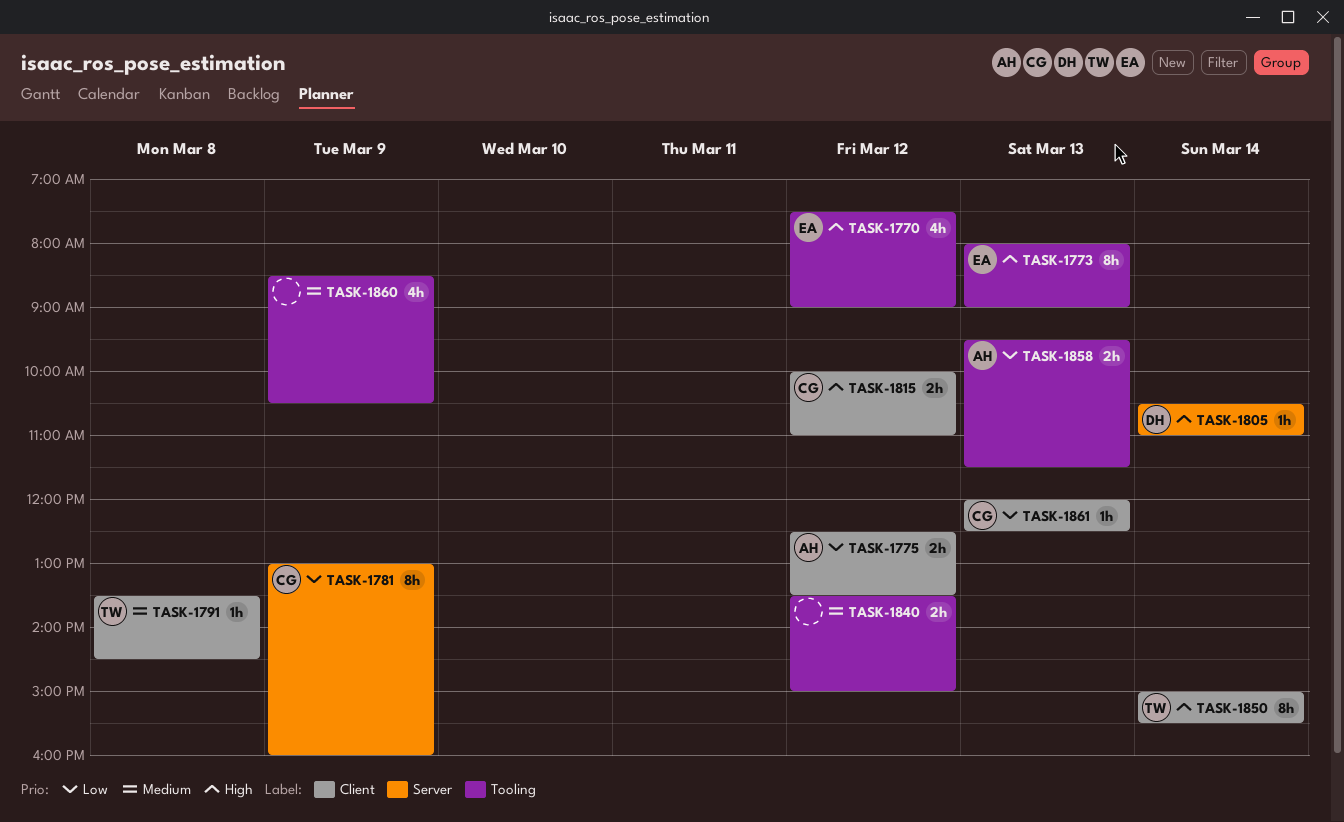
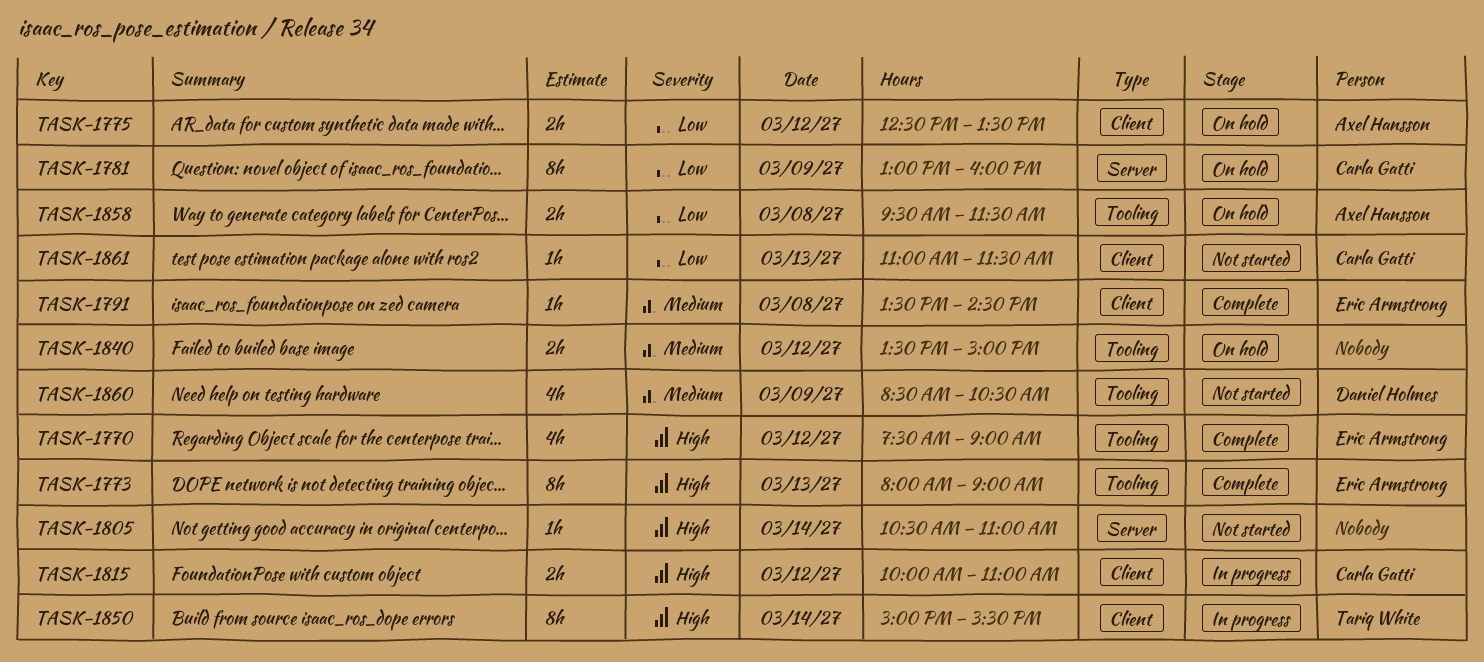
TASK-1791, owner: Tariq White -> Eric Armstrong
TASK-1805, owner: Daniel Holmes -> none
TASK-1858, day: Mar 13 -> Mar 8
TASK-1860, owner: none -> Daniel Holmes
TASK-1861, begins: 12:00 -> 11:00
TASK-1861, ends: 12:30 -> 11:30

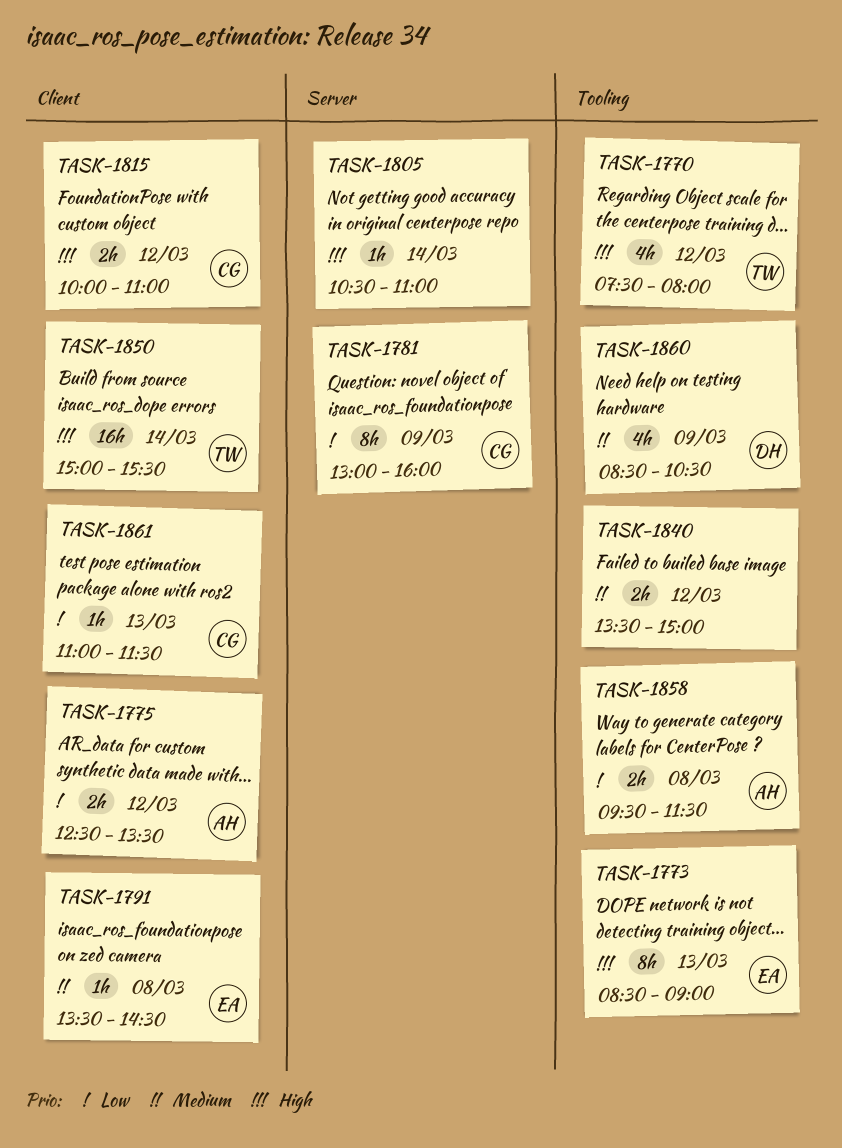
TASK-1770, owner: Eric Armstrong -> Tariq White
TASK-1770, ends: 09:00 -> 08:00
TASK-1773, begins: 08:00 -> 08:30
TASK-1850, estimate: 8h -> 16h

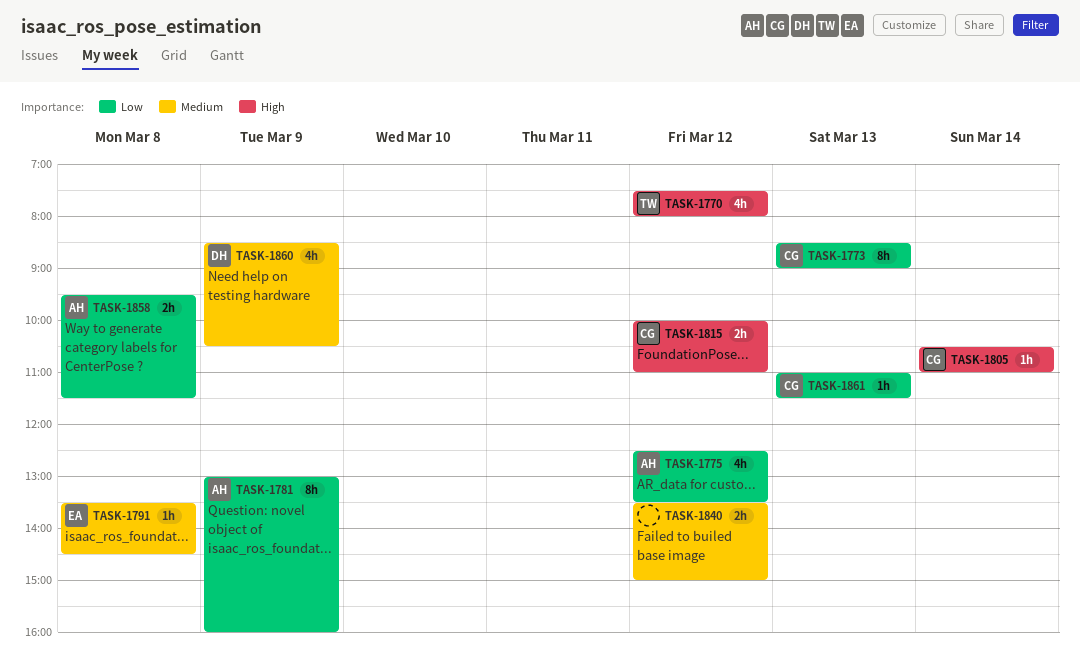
TASK-1773, owner: EA -> CG
TASK-1773, priority: High -> Low
TASK-1775, estimate: 2h -> 4h
TASK-1781, owner: CG -> AH
TASK-1805, owner: none -> CG
TASK-1850: present -> none

